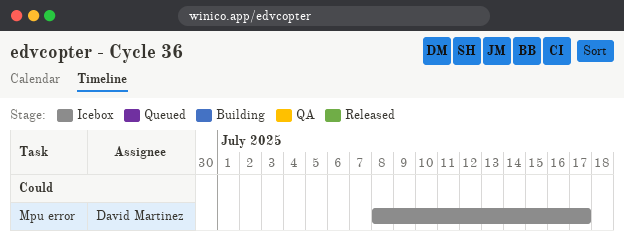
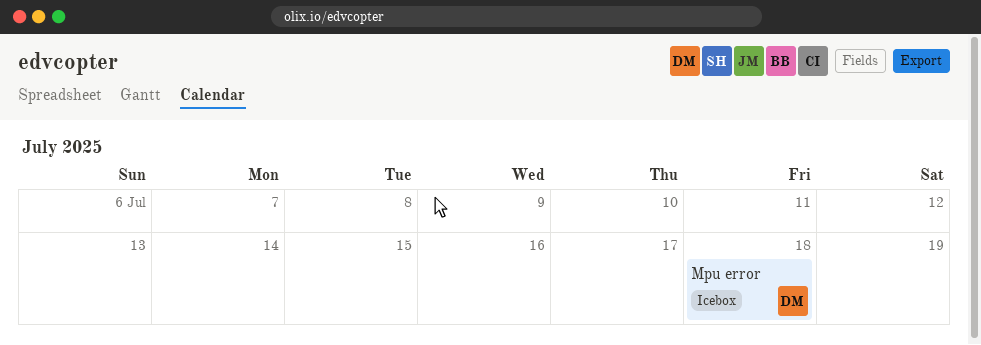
Mpu error, due: Jul 17 -> Jul 18

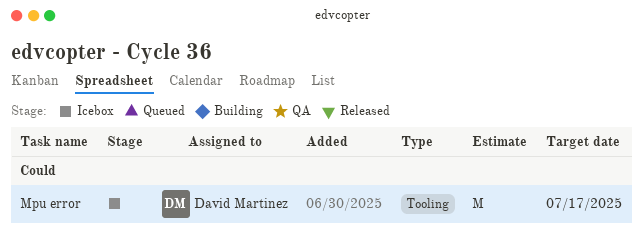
Mpu error, due: Jul 18 -> Jul 17

